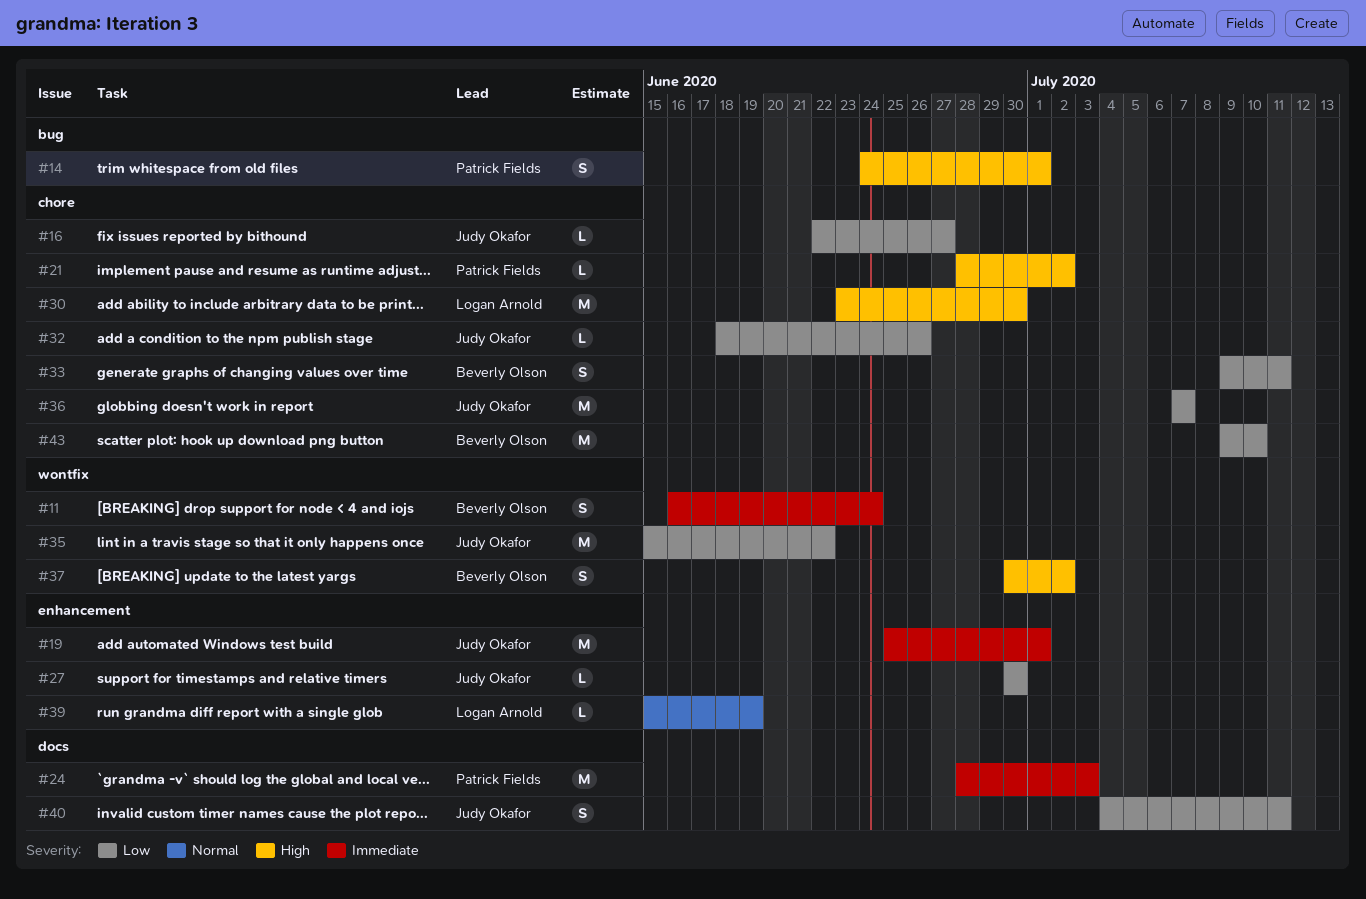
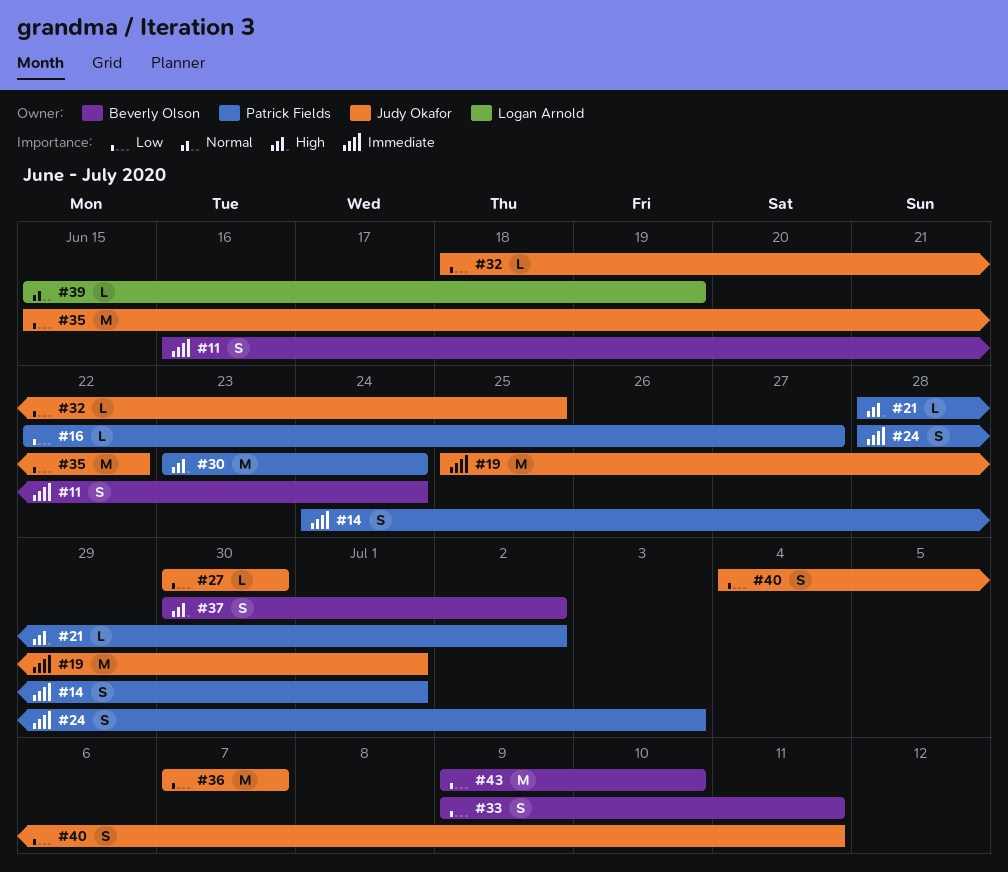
#14, priority: High -> Immediate
#16, owner: Judy Okafor -> Patrick Fields
#24, estimate: M -> S
#30, owner: Logan Arnold -> Patrick Fields
#30, due: Jun 30 -> Jun 24
#32, due: Jun 26 -> Jun 25

